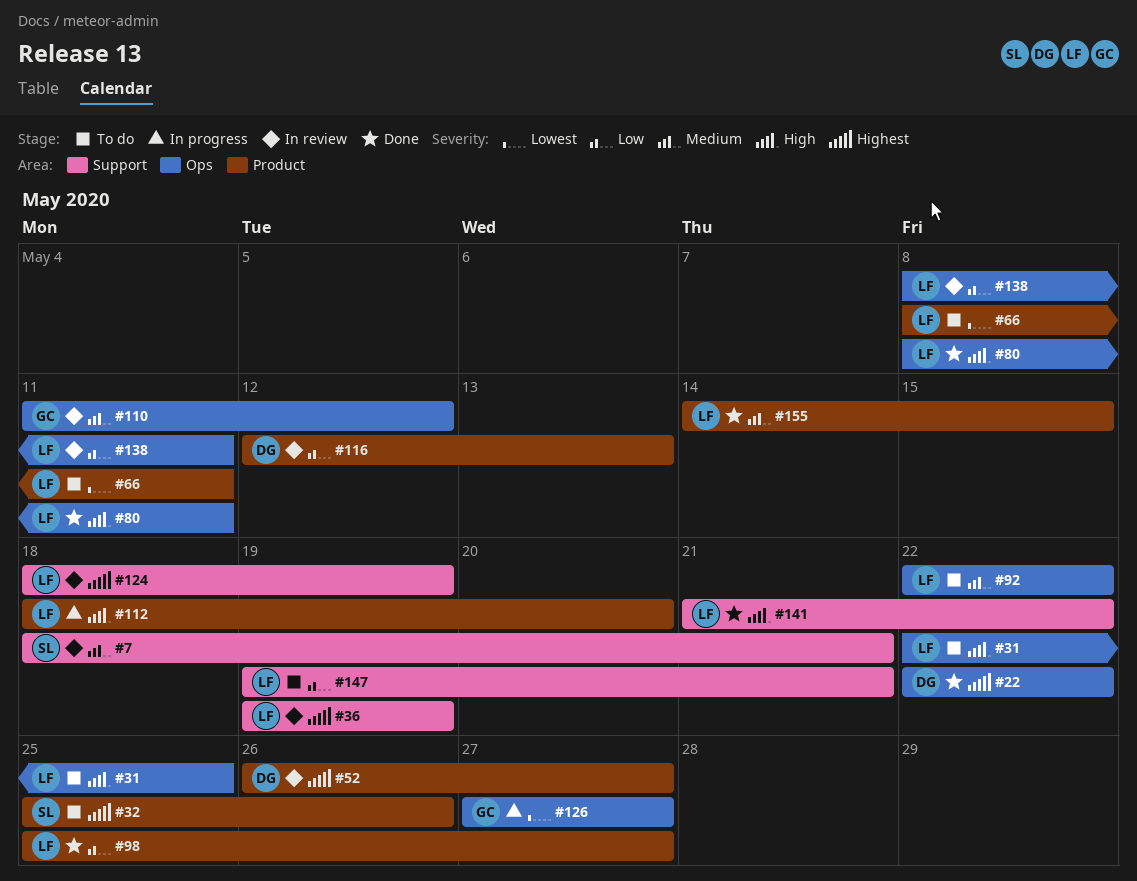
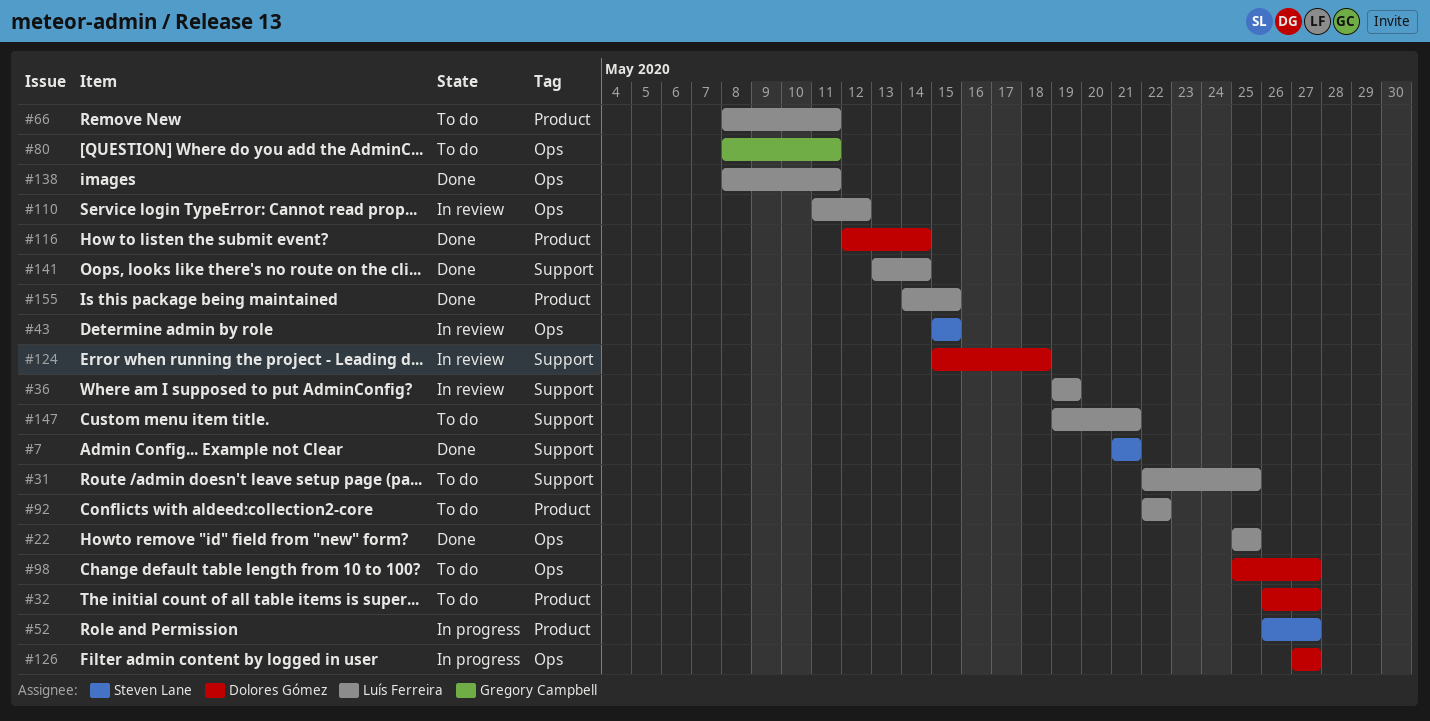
#7, status: In review -> Done
#7, start: May 18 -> May 21
#22, owner: Dolores Gómez -> Luís Ferreira
#22, start: May 22 -> May 25
#22, due: May 22 -> May 25
#31, label: Ops -> Support
#32, owner: Steven Lane -> Dolores Gómez
#32, start: May 25 -> May 26
#32, due: May 26 -> May 27
#43: none -> present
#52, status: In review -> In progress
#52, owner: Dolores Gómez -> Steven Lane
#80, status: Done -> To do
#80, owner: Luís Ferreira -> Gregory Campbell
#92, label: Ops -> Product
#98, status: Done -> To do
#98, owner: Luís Ferreira -> Dolores Gómez
#98, label: Product -> Ops
#110, owner: Gregory Campbell -> Luís Ferreira
#112: present -> none
#116, status: In review -> Done
#116, due: May 13 -> May 14
#124, owner: Luís Ferreira -> Dolores Gómez
#124, start: May 18 -> May 15
#124, due: May 19 -> May 18
#126, owner: Gregory Campbell -> Dolores Gómez
#138, status: In review -> Done
#141, start: May 21 -> May 13
#141, due: May 22 -> May 14

